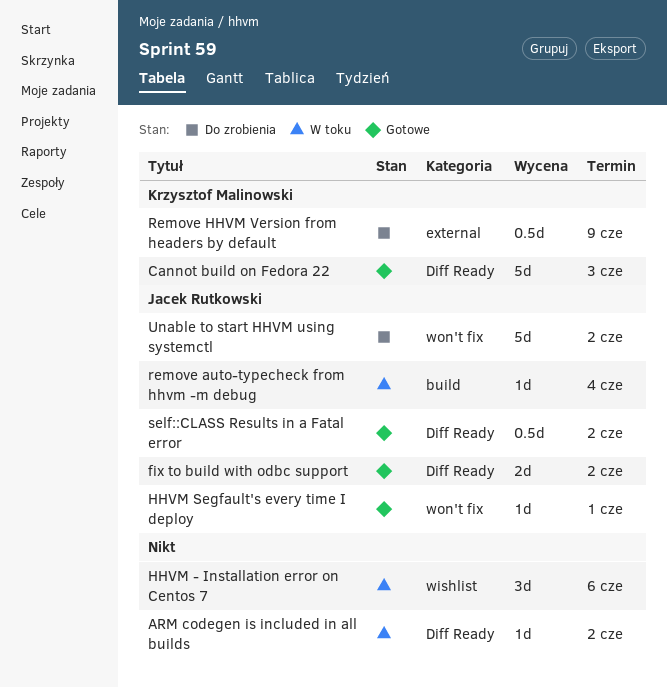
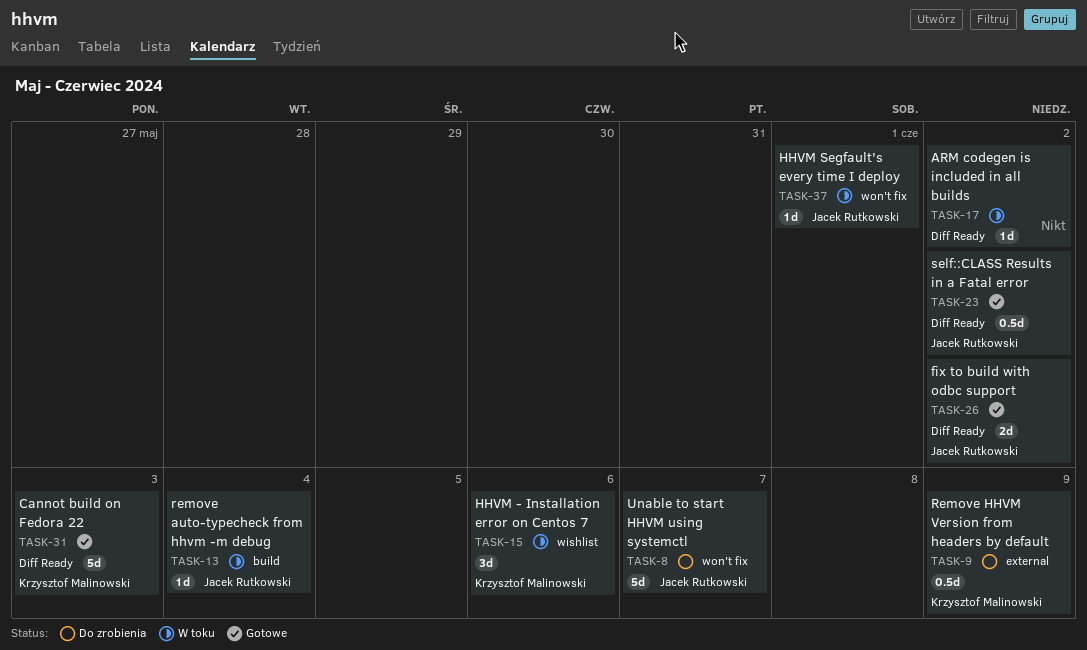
HHVM - Installation error on Centos 7, owner: none -> Krzysztof Malinowski
HHVM Segfault's every time I deploy, status: Gotowe -> W toku
Unable to start HHVM using systemctl, due: Jun 2 -> Jun 7

